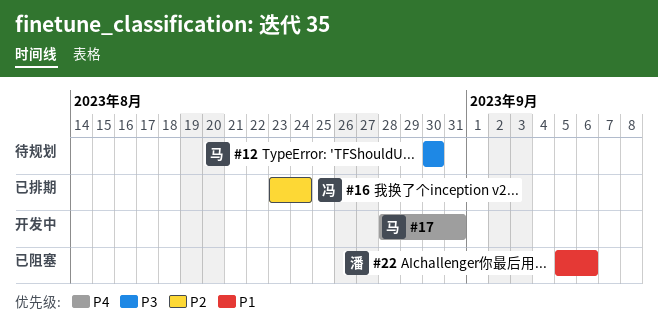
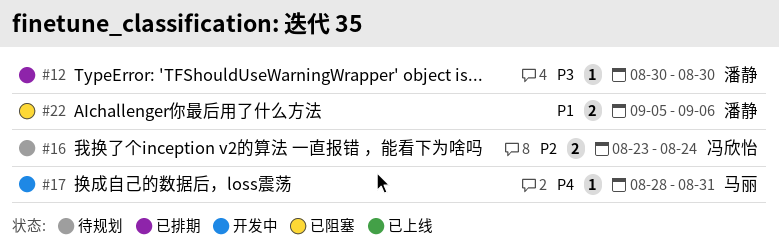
#12, status: 待规划 -> 已排期
#12, owner: 马丽 -> 潘静
#16, status: 已排期 -> 待规划

